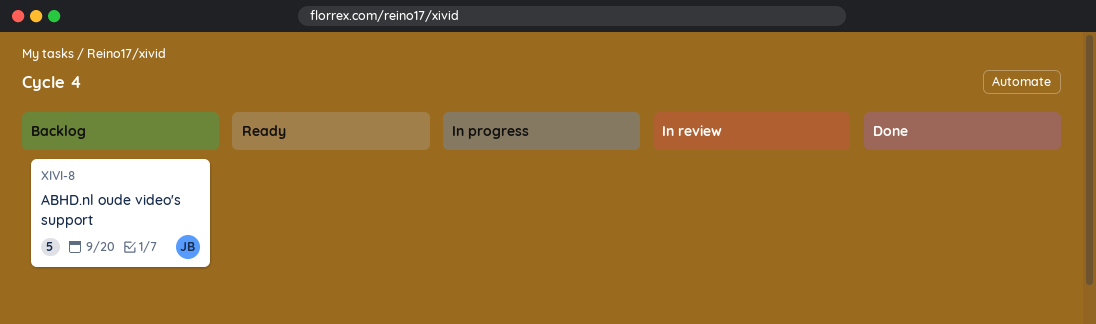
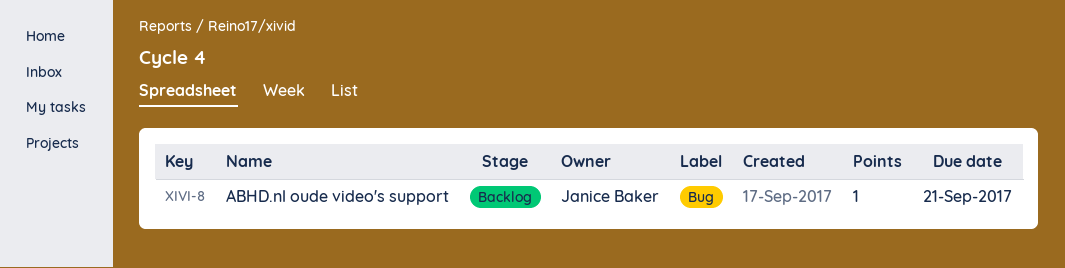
XIVI-8, estimate: 5 -> 1
XIVI-8, due: Sep 20 -> Sep 21

